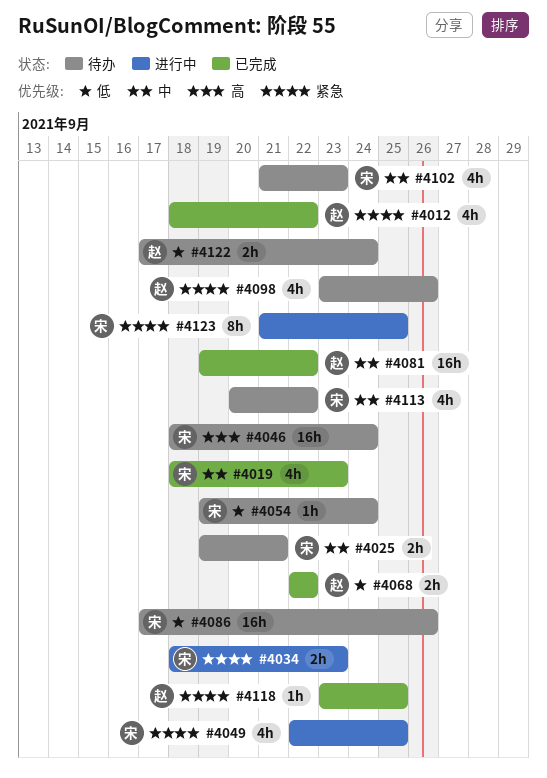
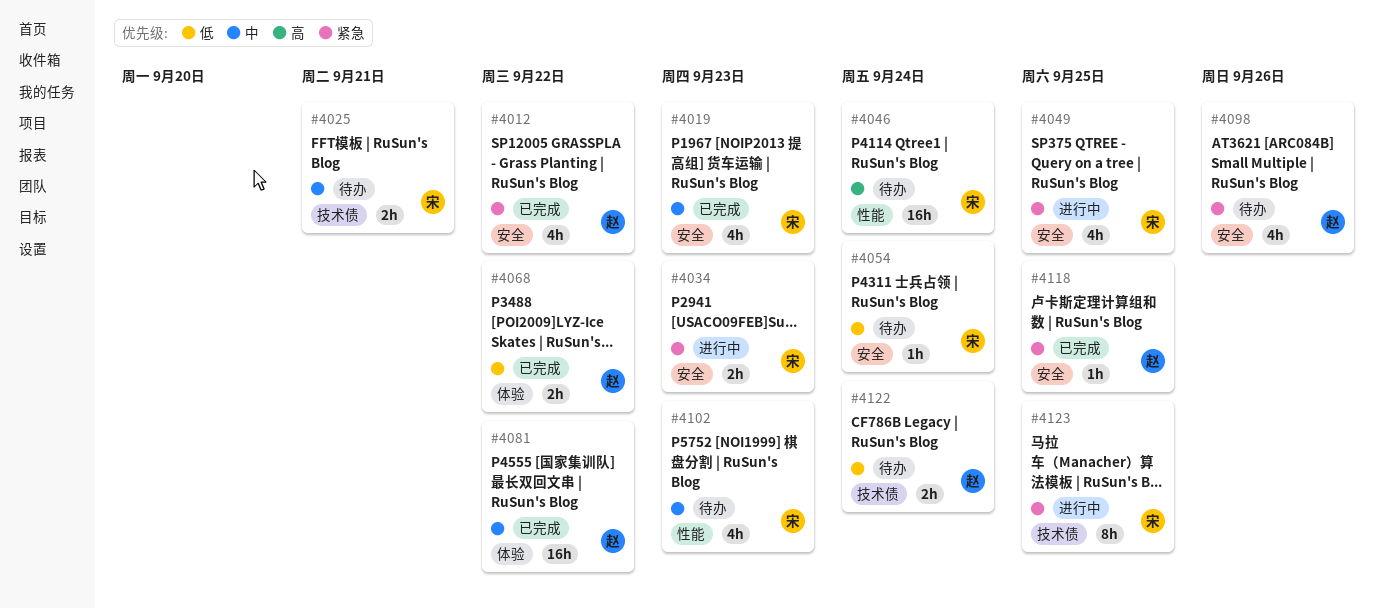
#4086: present -> none
#4113: present -> none

